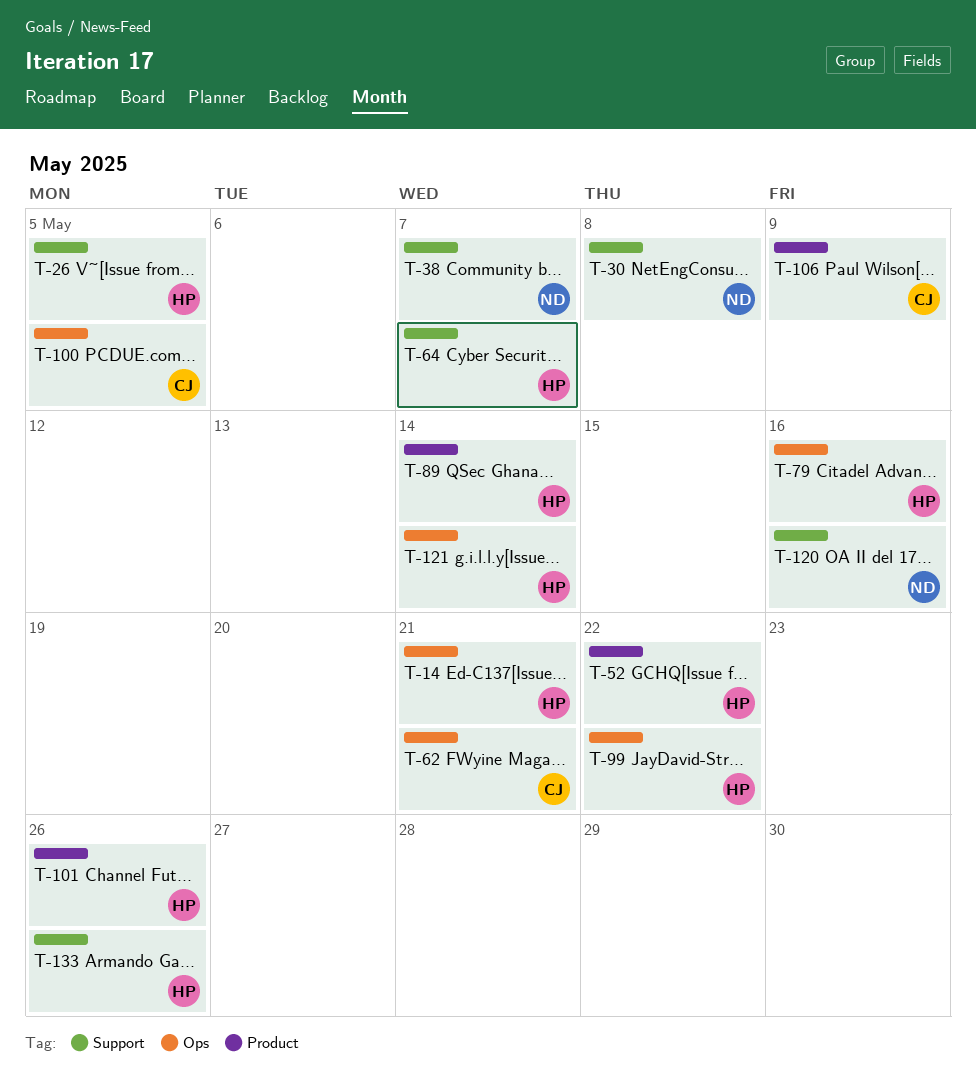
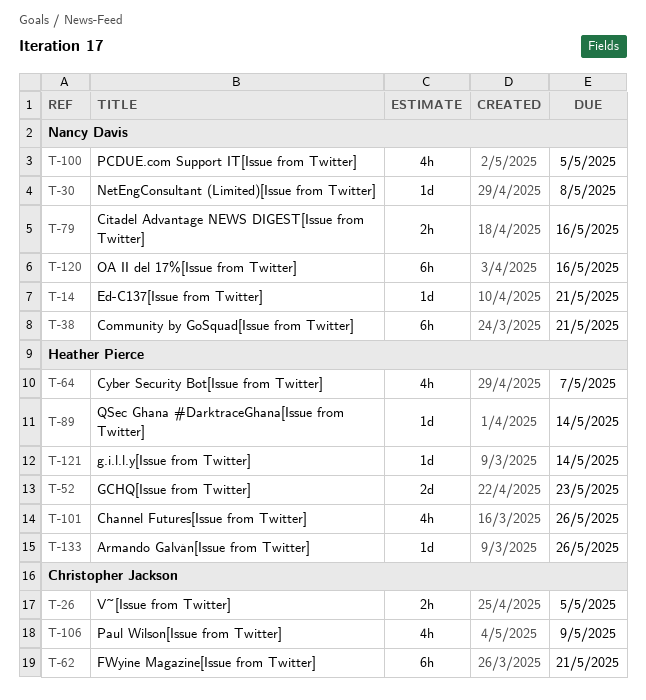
T-14, owner: Heather Pierce -> Nancy Davis
T-26, owner: Heather Pierce -> Christopher Jackson
T-38, due: May 7 -> May 21
T-52, due: May 22 -> May 23
T-79, owner: Heather Pierce -> Nancy Davis
T-99: present -> none
T-100, owner: Christopher Jackson -> Nancy Davis

